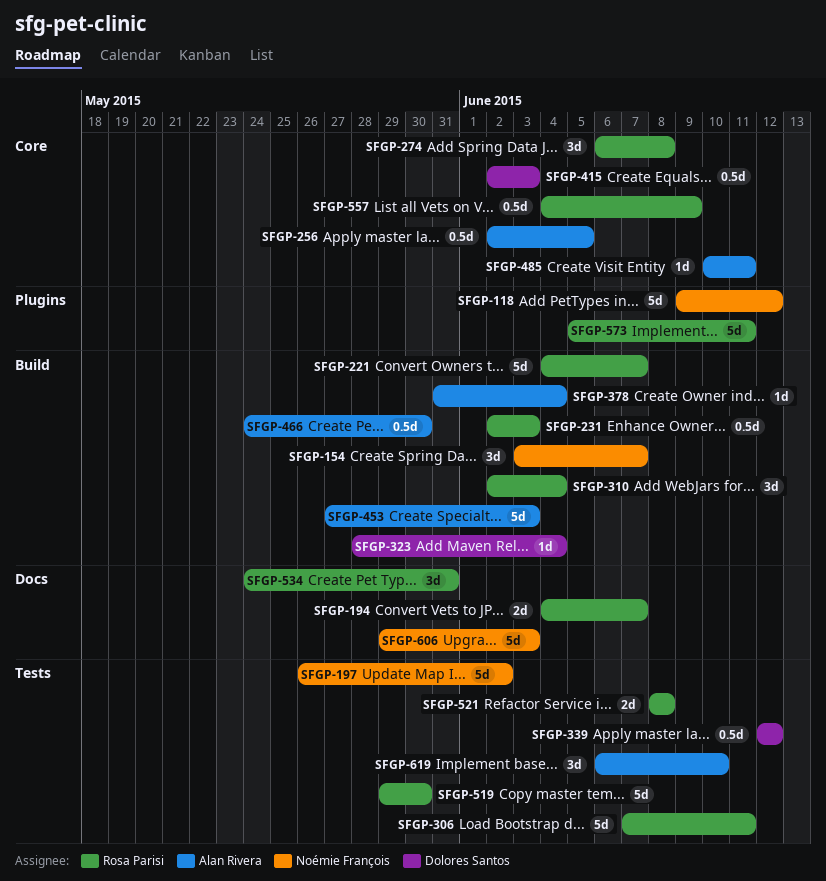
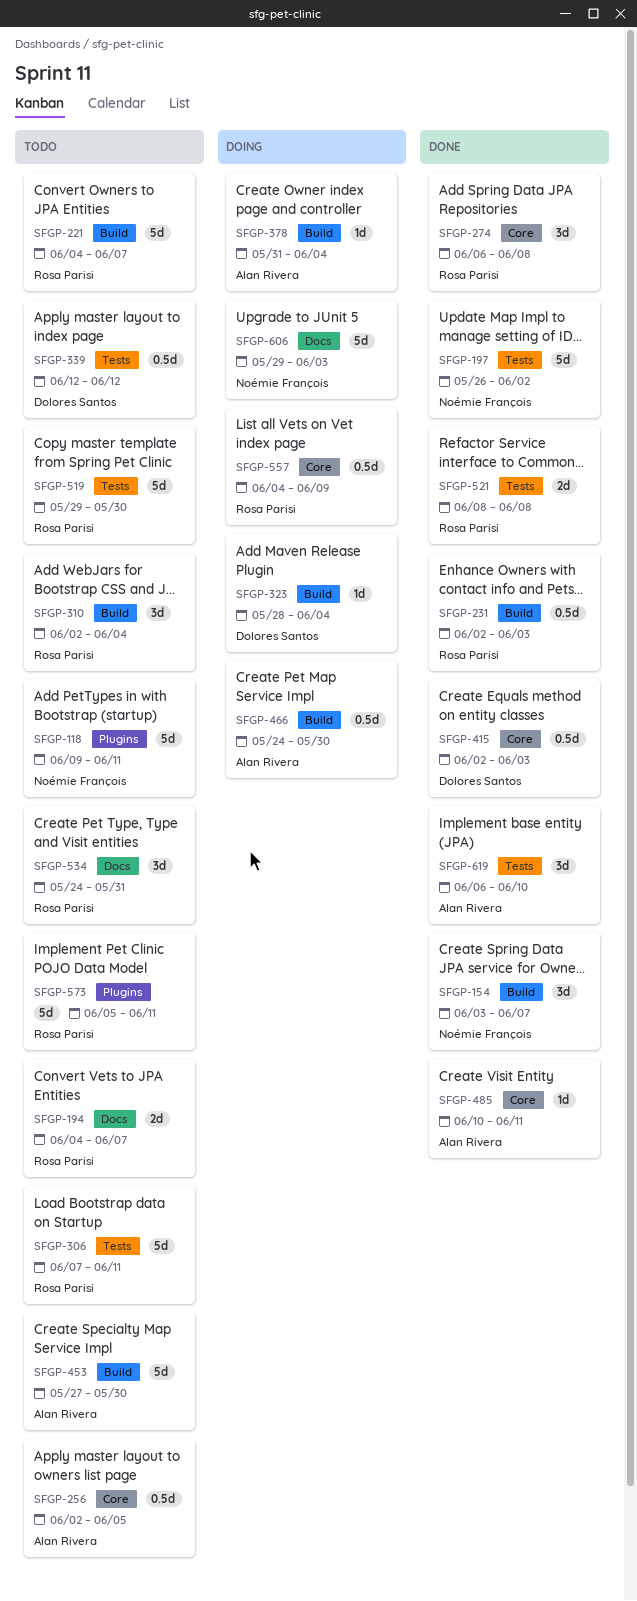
SFGP-118, due: Jun 12 -> Jun 11
SFGP-453, due: Jun 3 -> May 30

